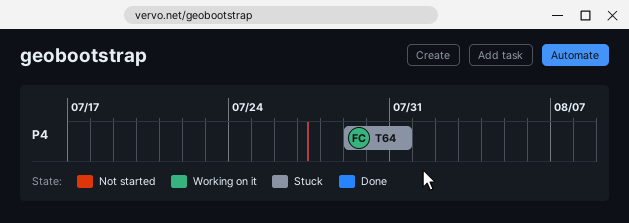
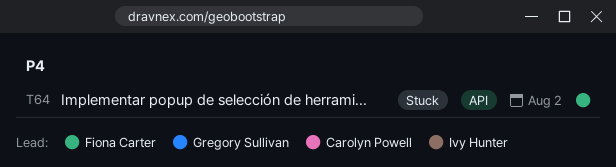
T64, due: Jul 31 -> Aug 2

